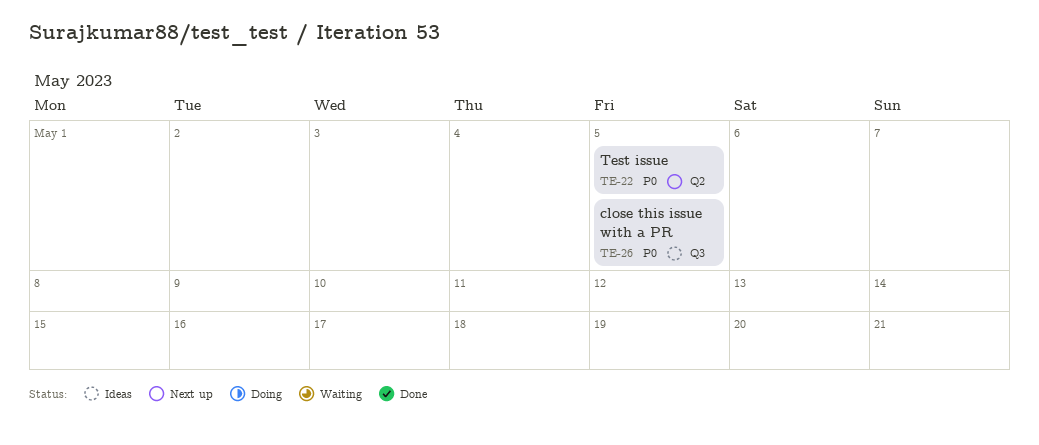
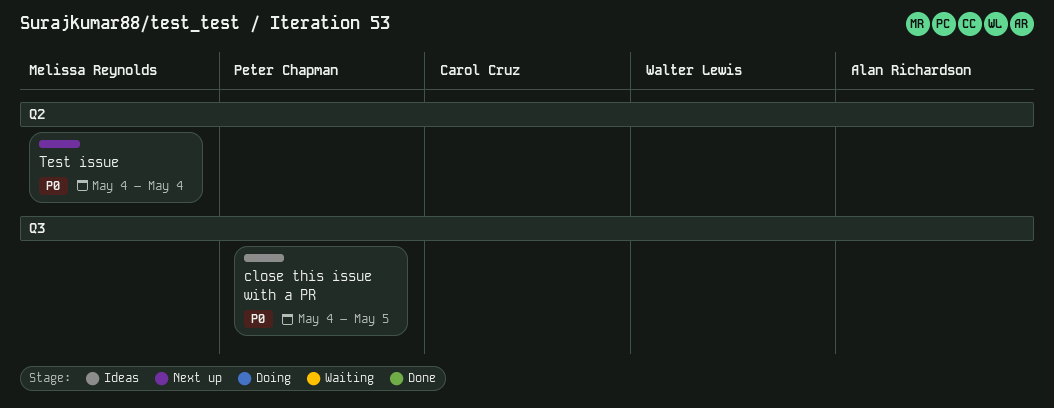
Test issue, due: May 5 -> May 4

